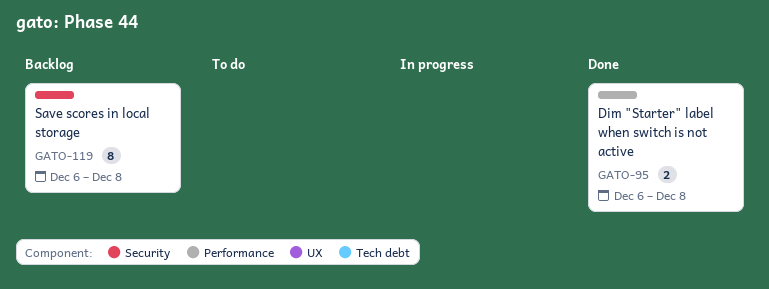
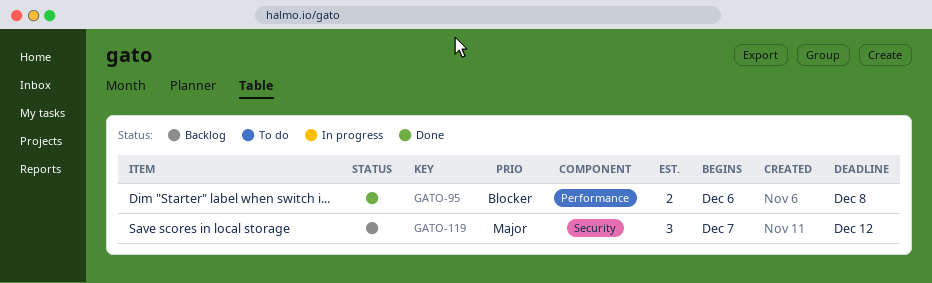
GATO-119, estimate: 8 -> 3
GATO-119, start: Dec 6 -> Dec 7
GATO-119, due: Dec 8 -> Dec 12

